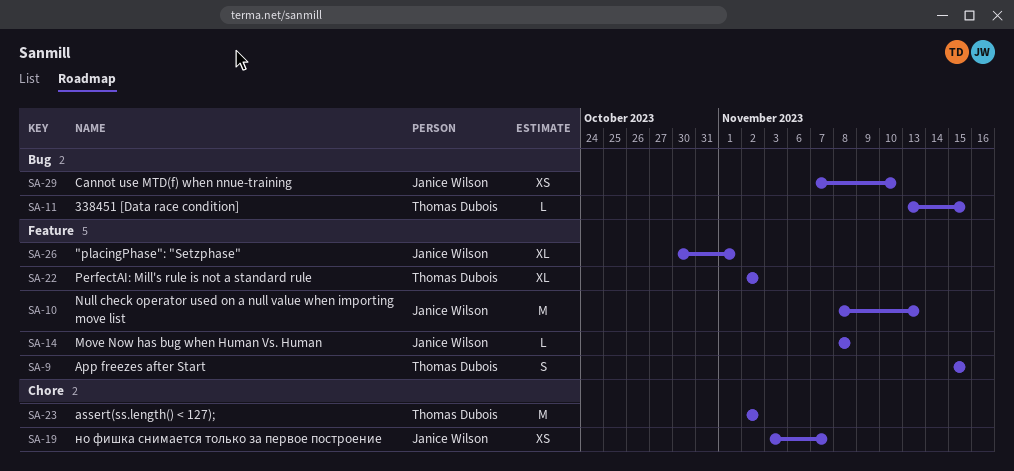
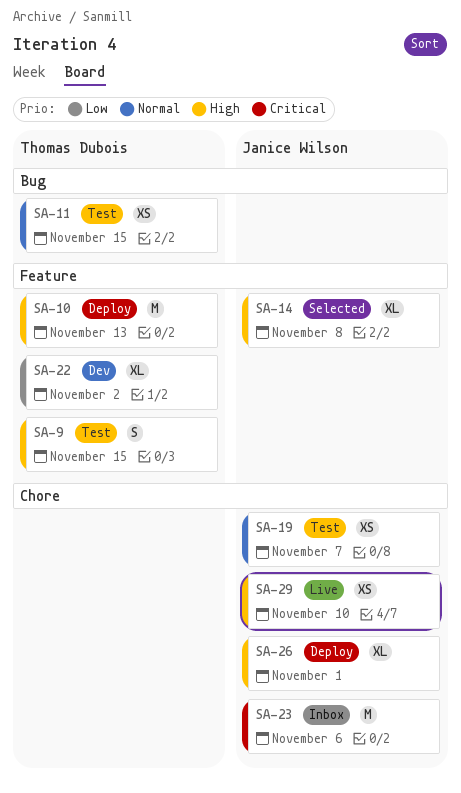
SA-10, owner: Janice Wilson -> Thomas Dubois
SA-11, estimate: L -> XS
SA-14, estimate: L -> XL
SA-23, owner: Thomas Dubois -> Janice Wilson
SA-23, due: Nov 2 -> Nov 6
SA-26, label: Feature -> Chore
SA-29, label: Bug -> Chore

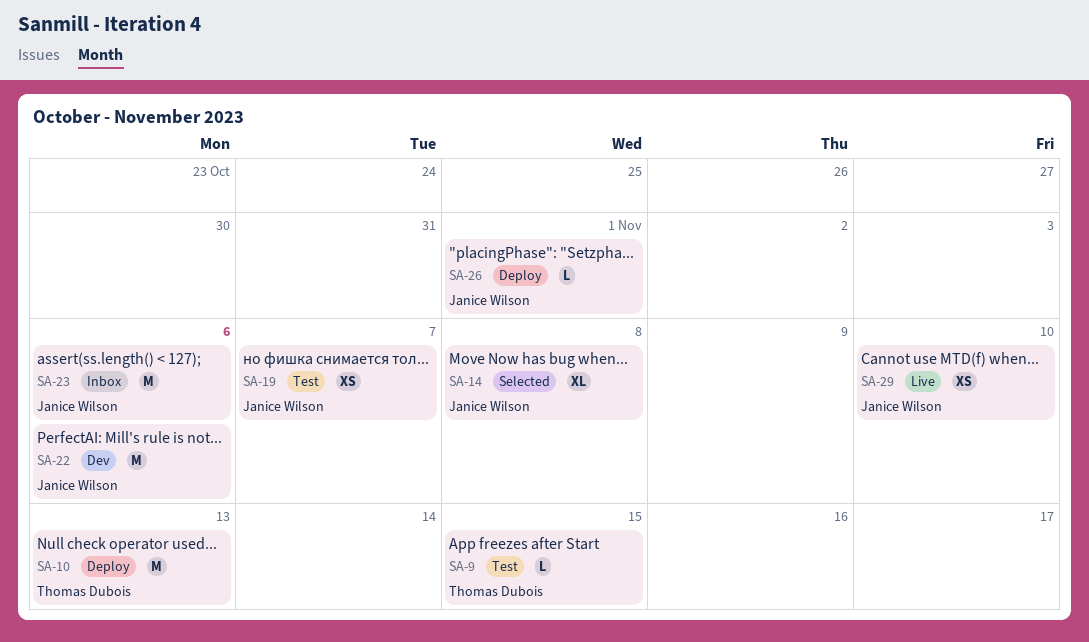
SA-9, estimate: S -> L
SA-11: present -> none
SA-22, owner: Thomas Dubois -> Janice Wilson
SA-22, estimate: XL -> M
SA-22, due: Nov 2 -> Nov 6
SA-26, estimate: XL -> L

